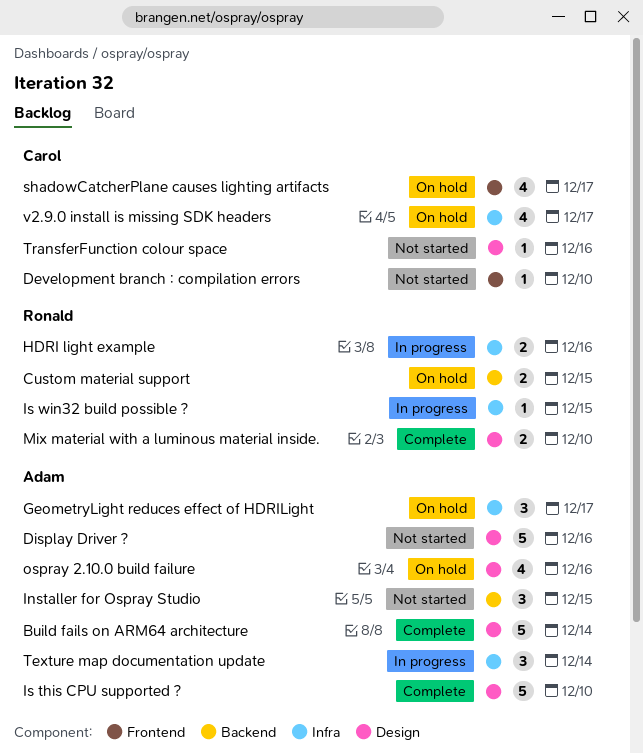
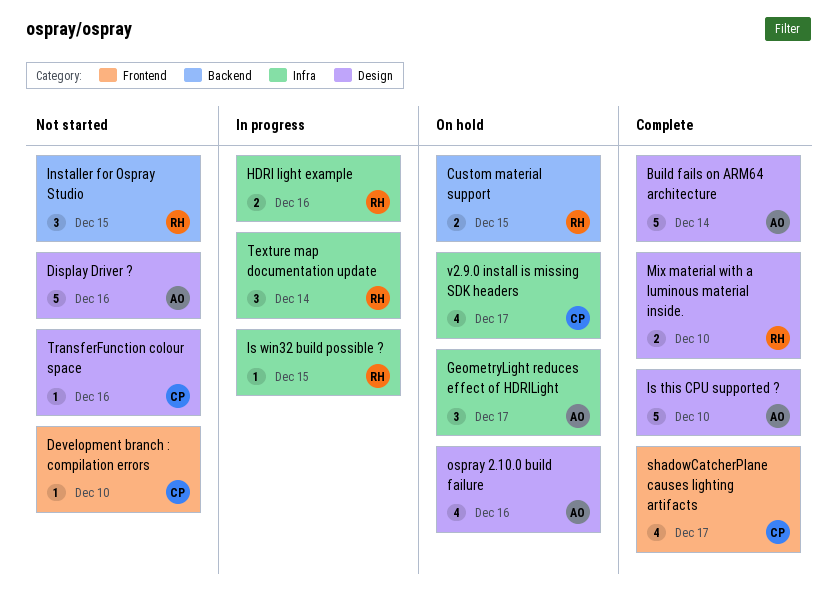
Installer for Ospray Studio, owner: Adam -> Ronald
shadowCatcherPlane causes lighting artifacts, status: On hold -> Complete
Texture map documentation update, owner: Adam -> Ronald

